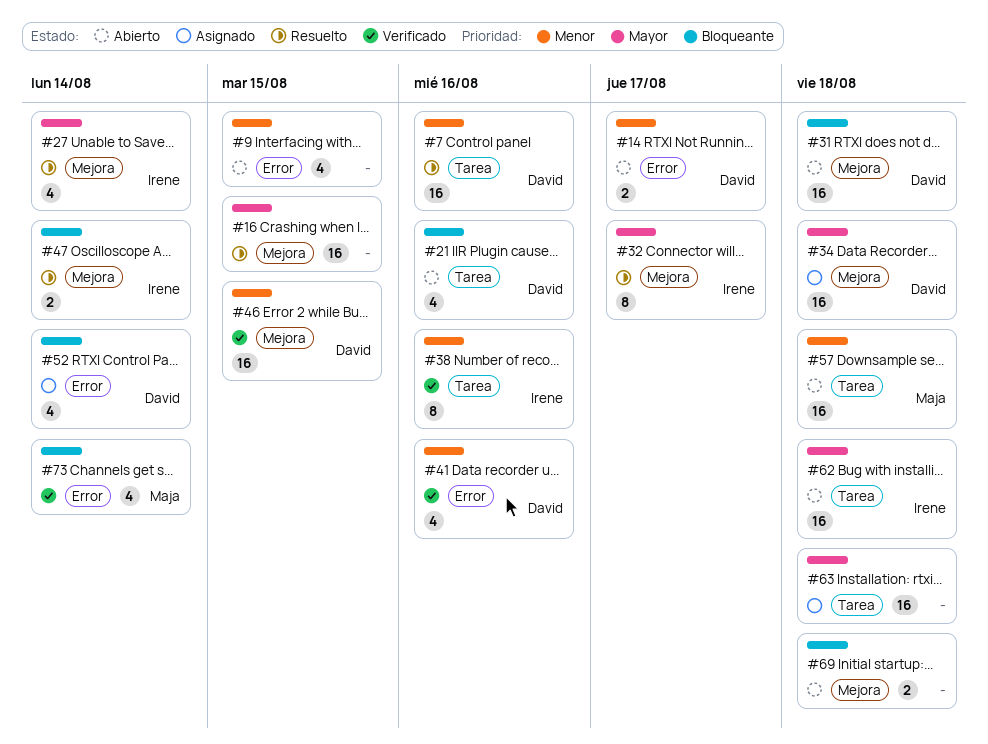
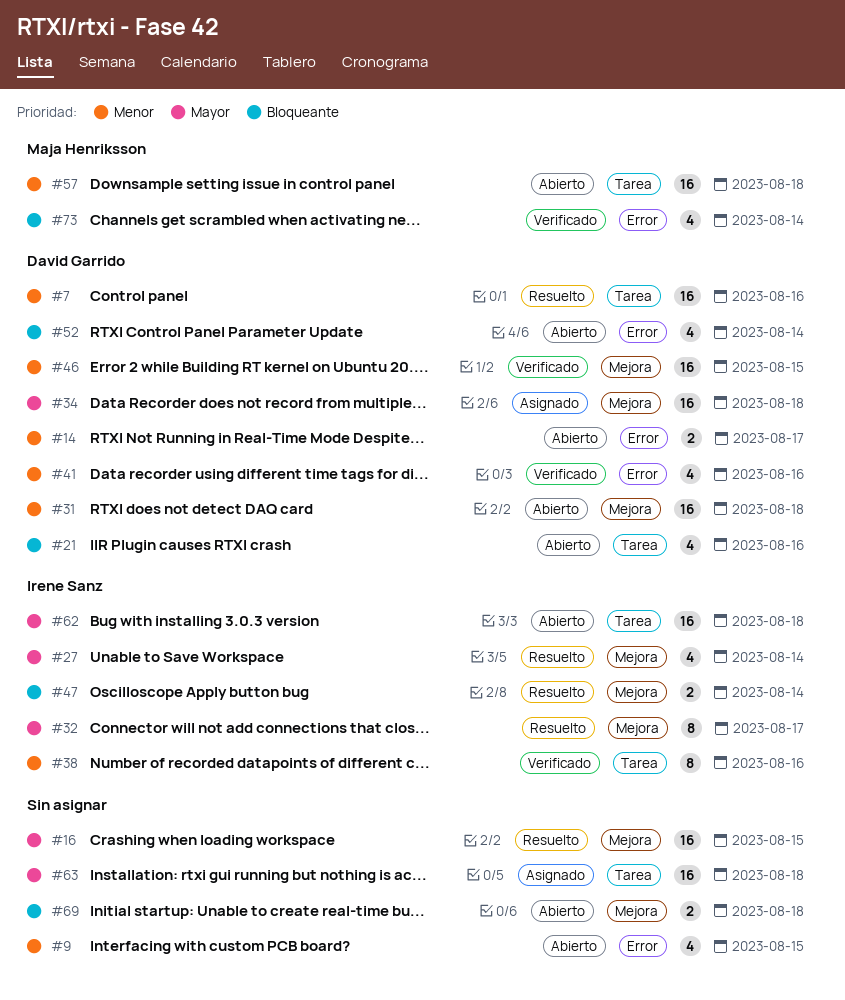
#31, priority: Bloqueante -> Menor
#52, status: Asignado -> Abierto

